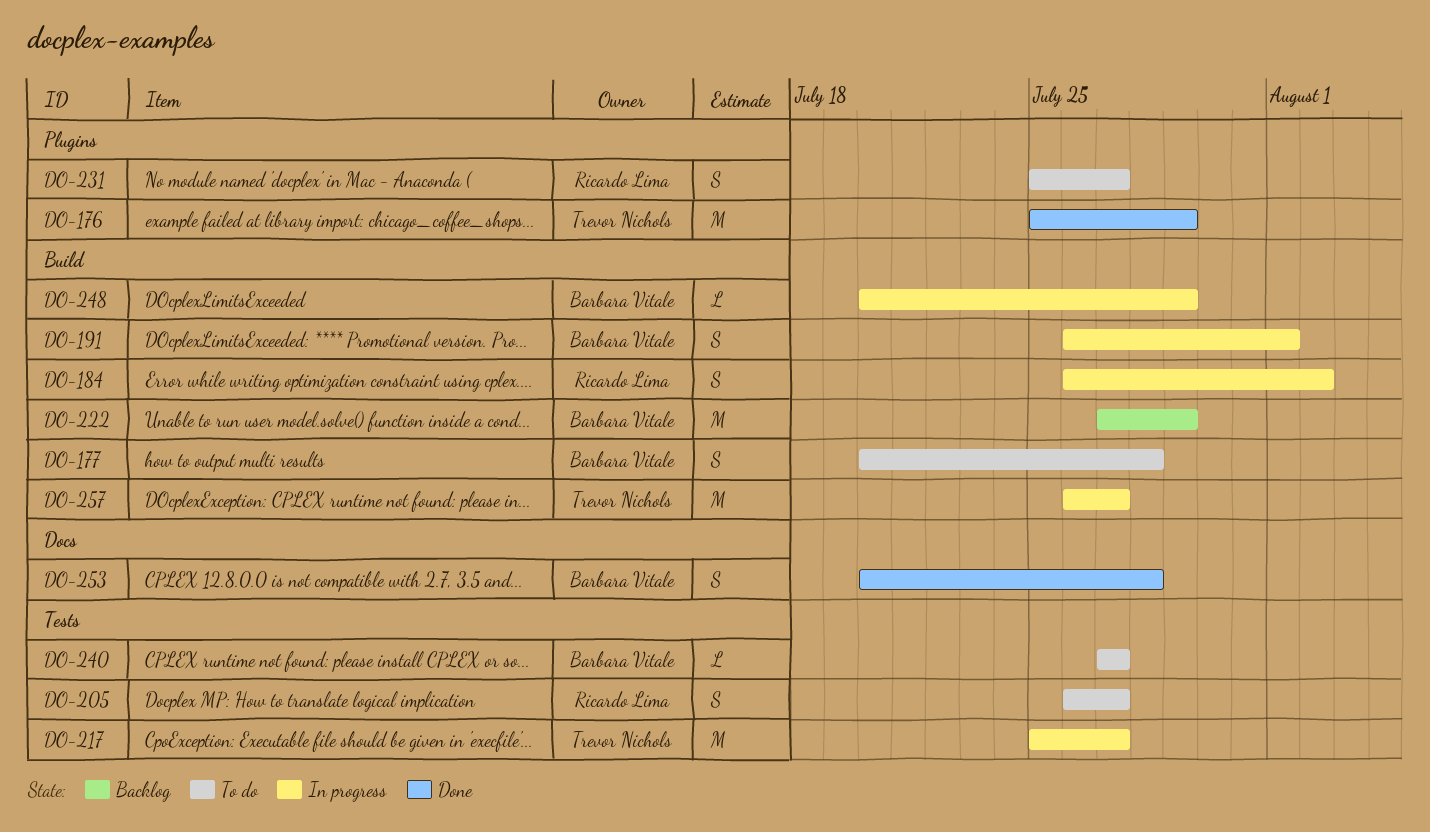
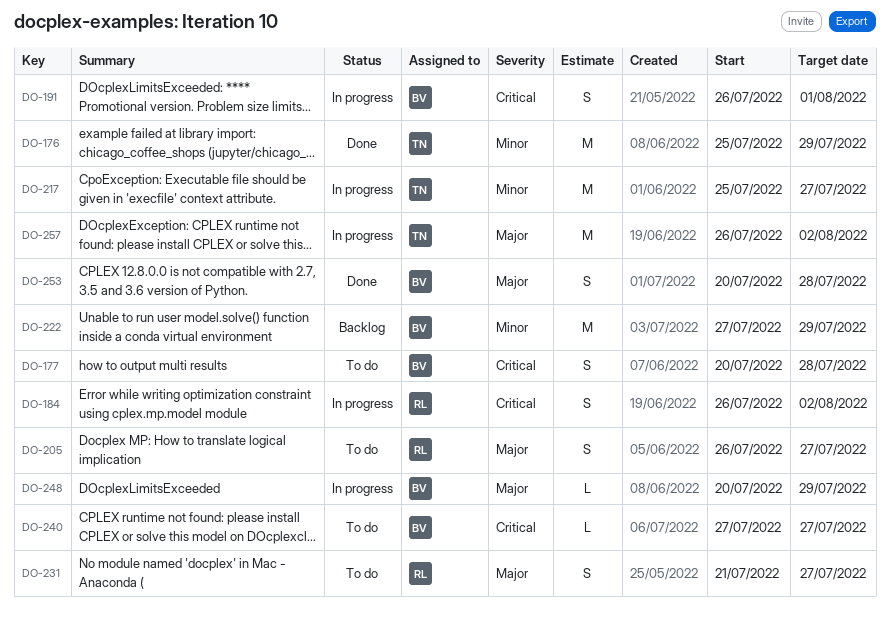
DO-231, start: Jul 25 -> Jul 21
DO-257, due: Jul 27 -> Aug 2

